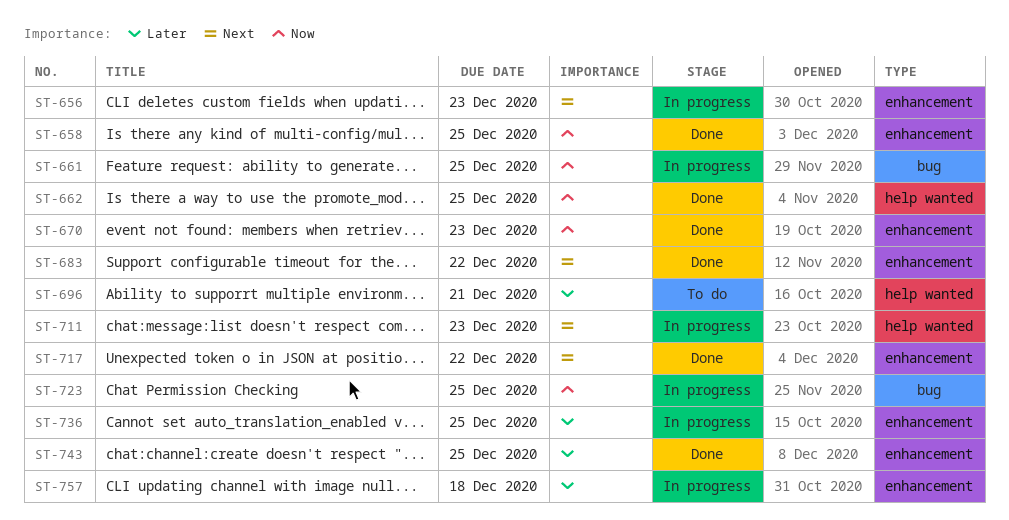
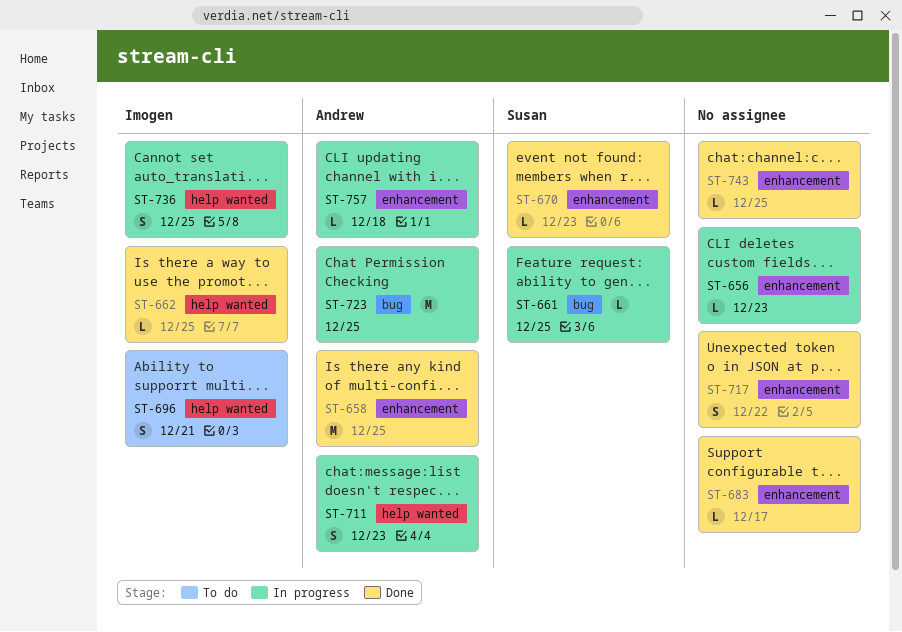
ST-683, due: Dec 22 -> Dec 17
ST-736, label: enhancement -> help wanted

